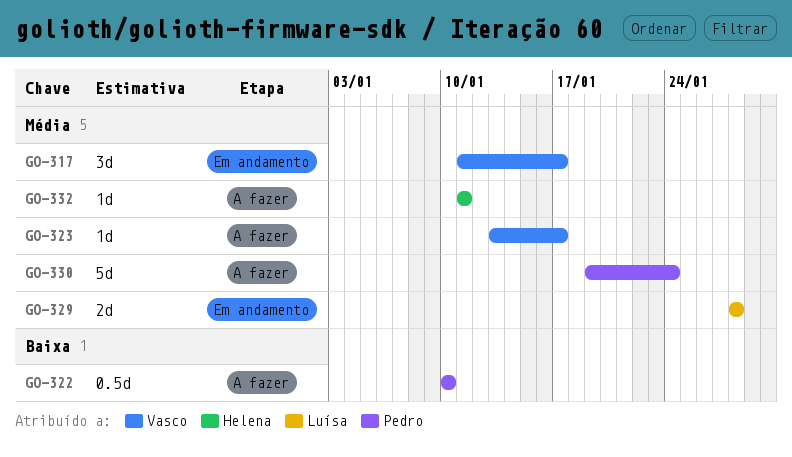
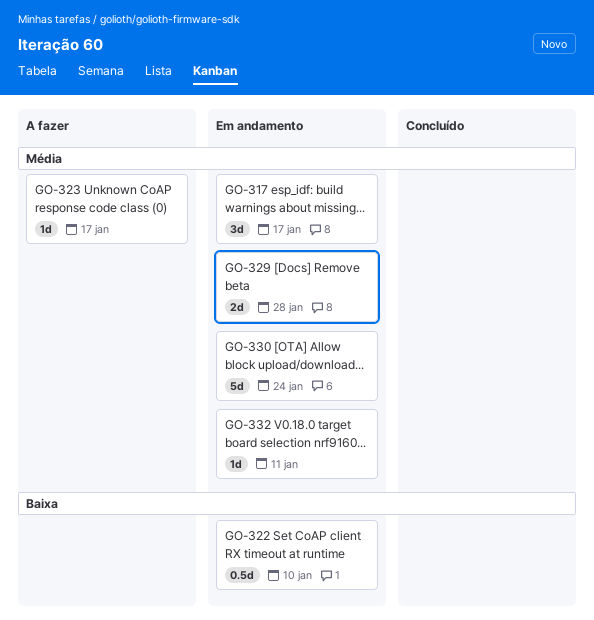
GO-322, status: A fazer -> Em andamento
GO-330, status: A fazer -> Em andamento
GO-332, status: A fazer -> Em andamento

